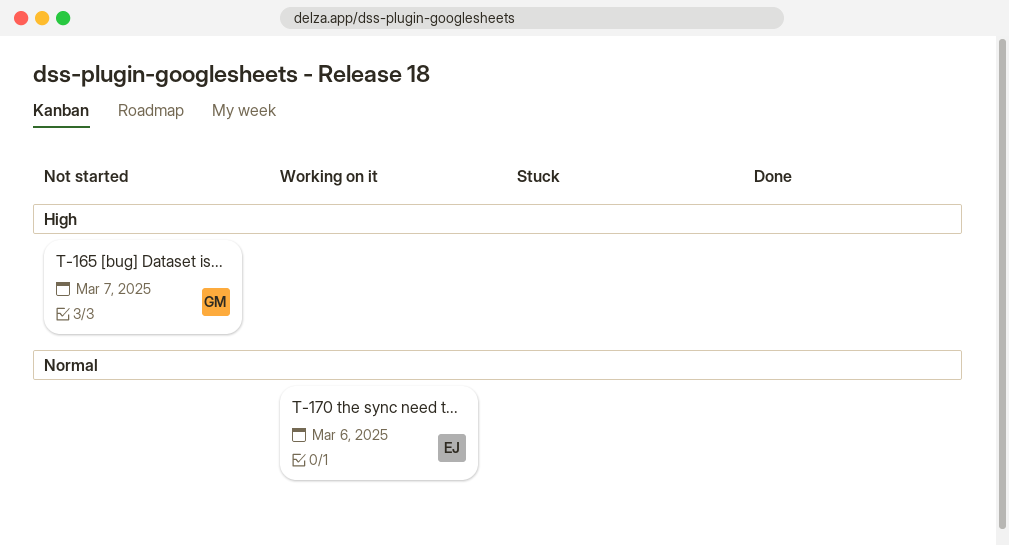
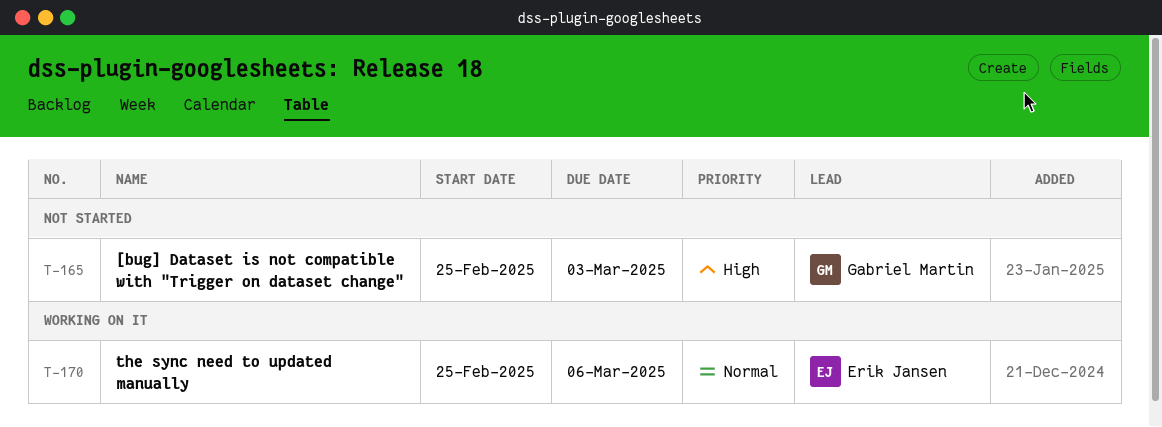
T-165, due: Mar 7 -> Mar 3

